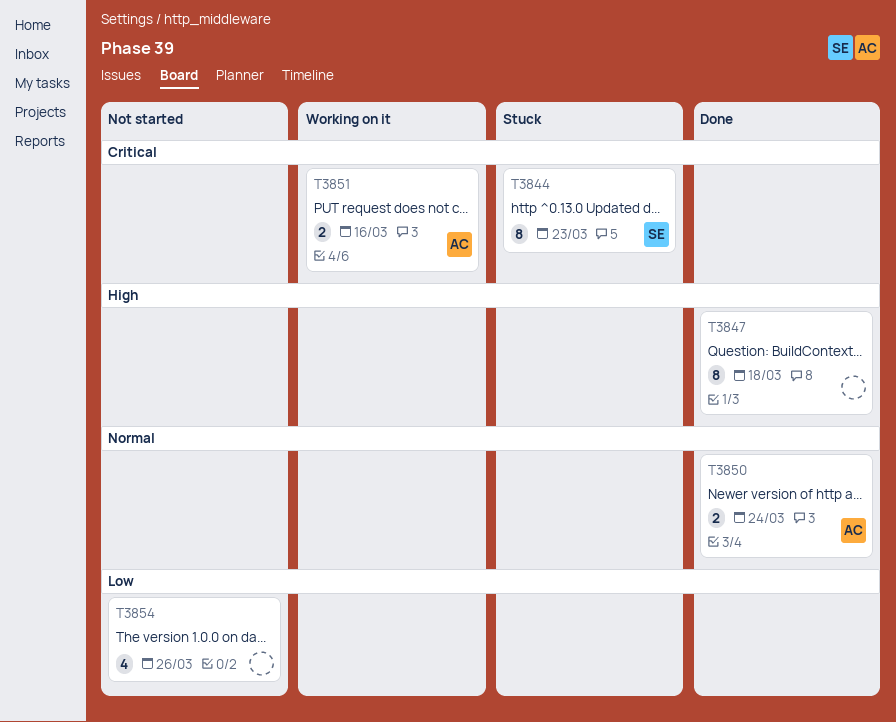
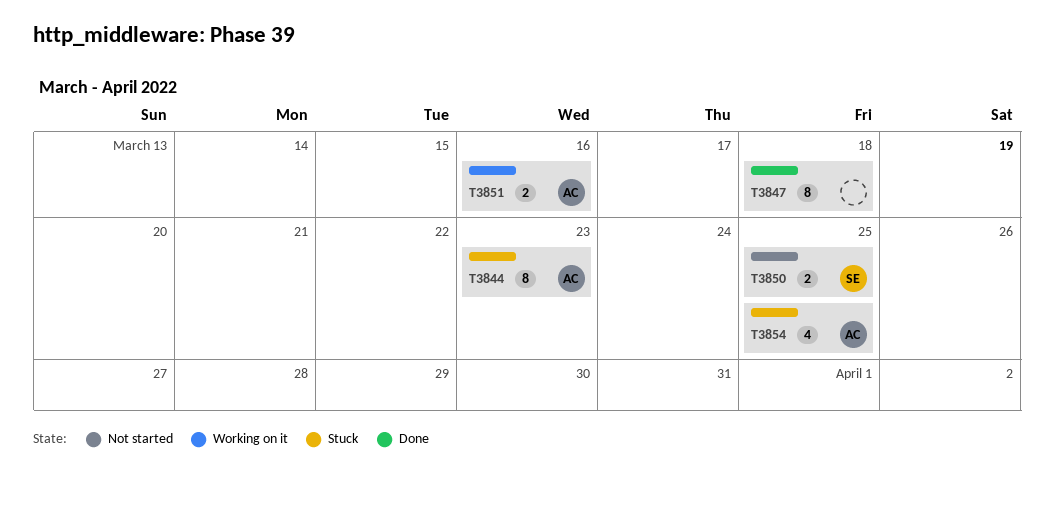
T3844, owner: SE -> AC
T3850, status: Done -> Not started
T3850, owner: AC -> SE
T3850, due: Mar 24 -> Mar 25
T3854, status: Not started -> Stuck
T3854, owner: none -> AC
T3854, due: Mar 26 -> Mar 25

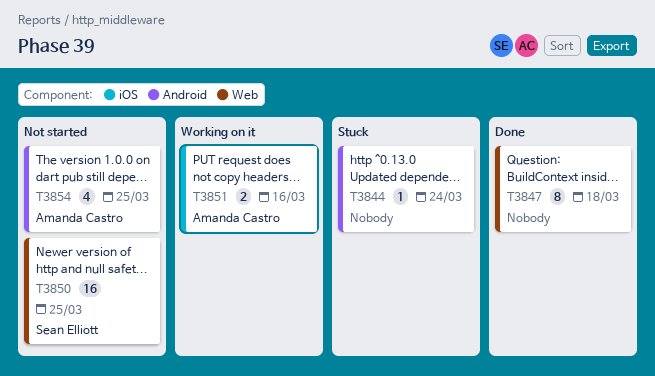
T3844, owner: Amanda Castro -> none
T3844, estimate: 8 -> 1
T3844, due: Mar 23 -> Mar 24
T3850, estimate: 2 -> 16
T3854, status: Stuck -> Not started

